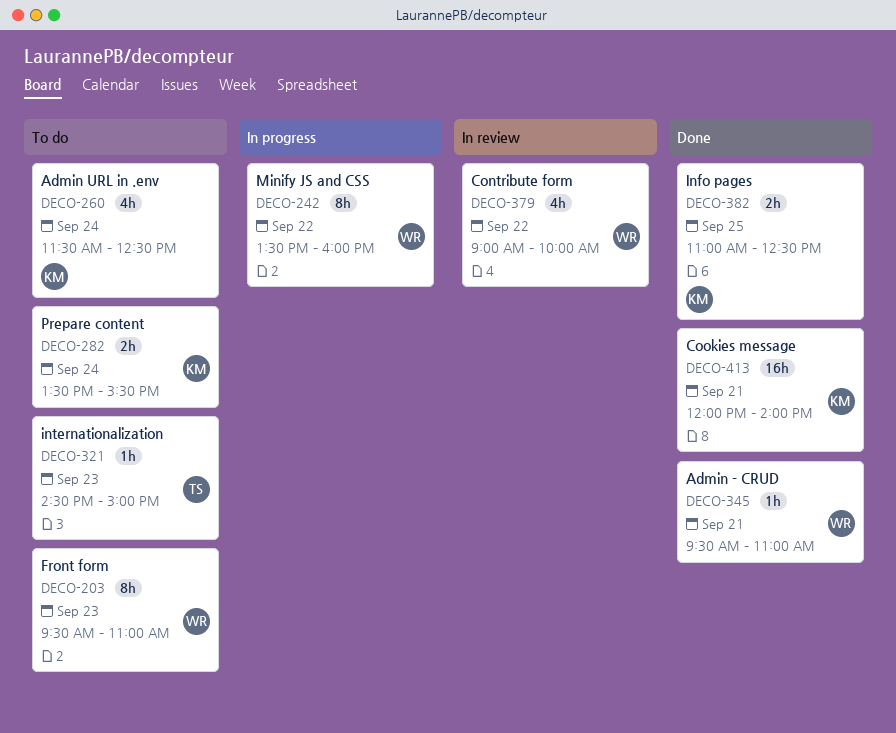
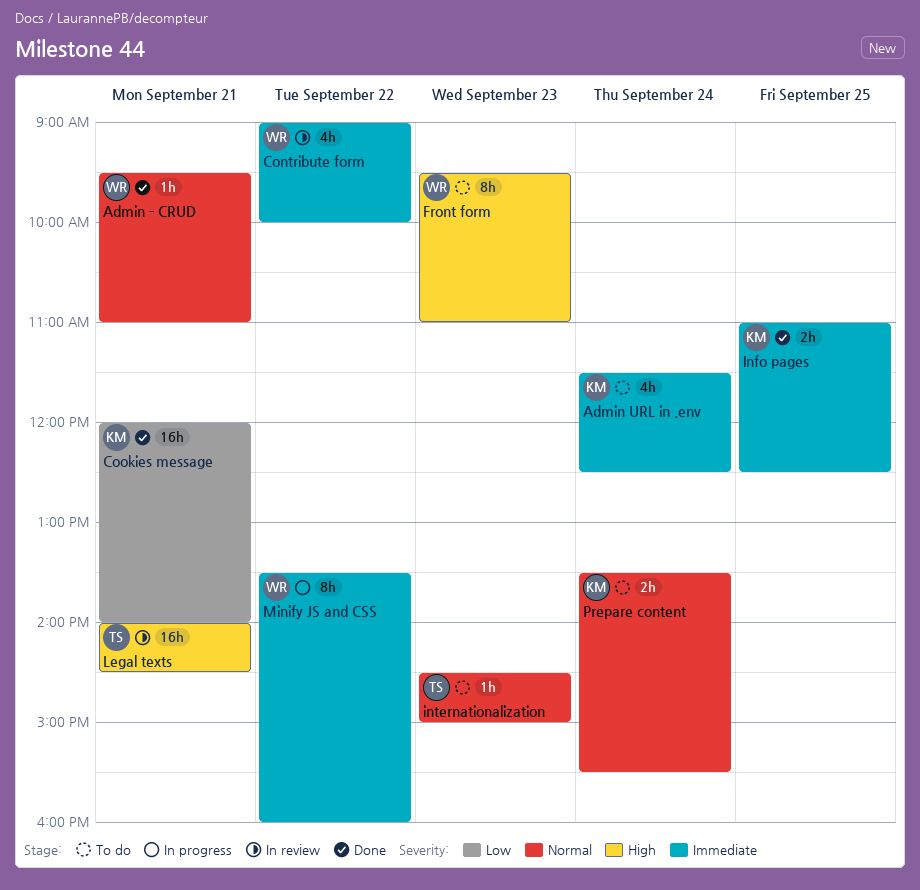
Legal texts: none -> present

